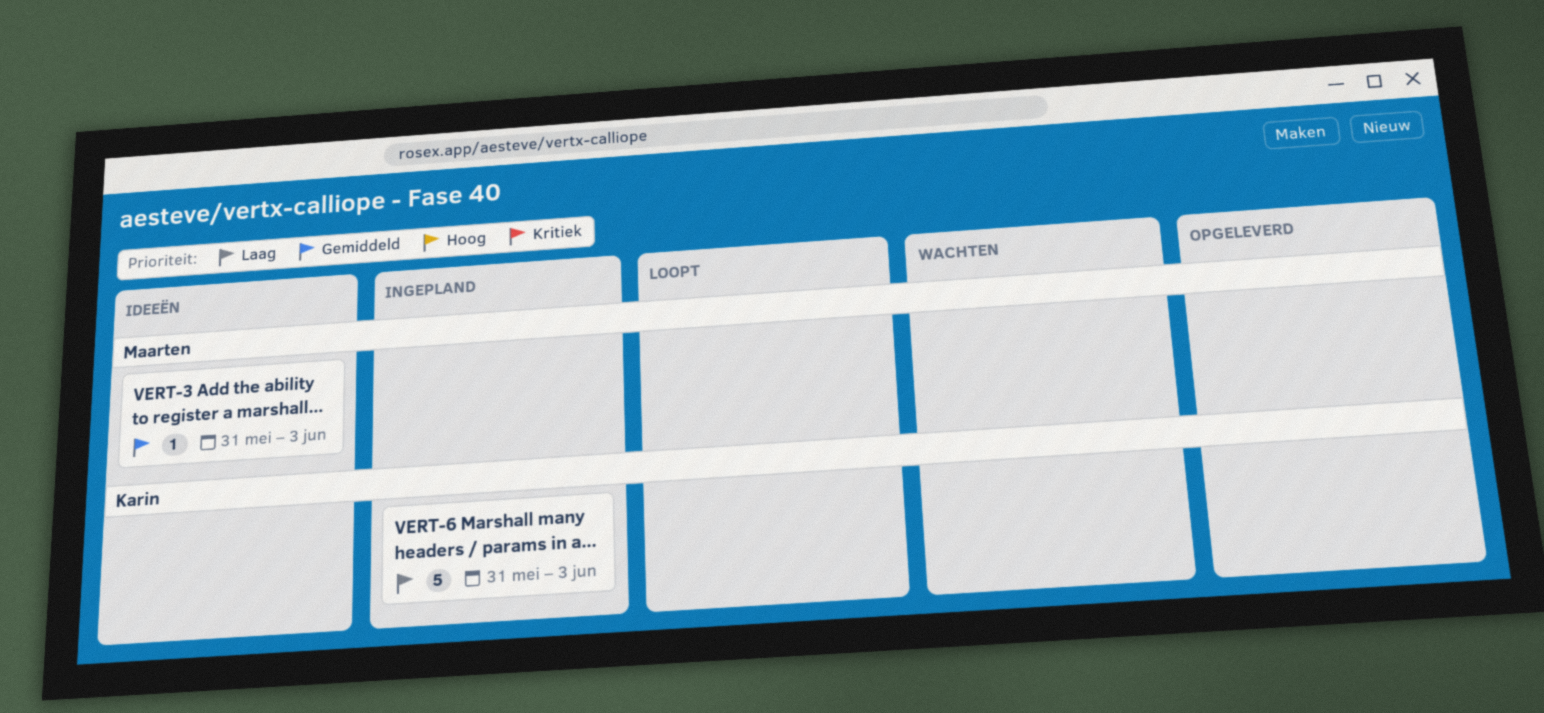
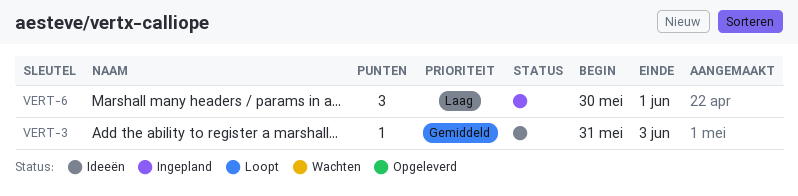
VERT-6, estimate: 5 -> 3
VERT-6, start: May 31 -> May 30
VERT-6, due: Jun 3 -> Jun 1

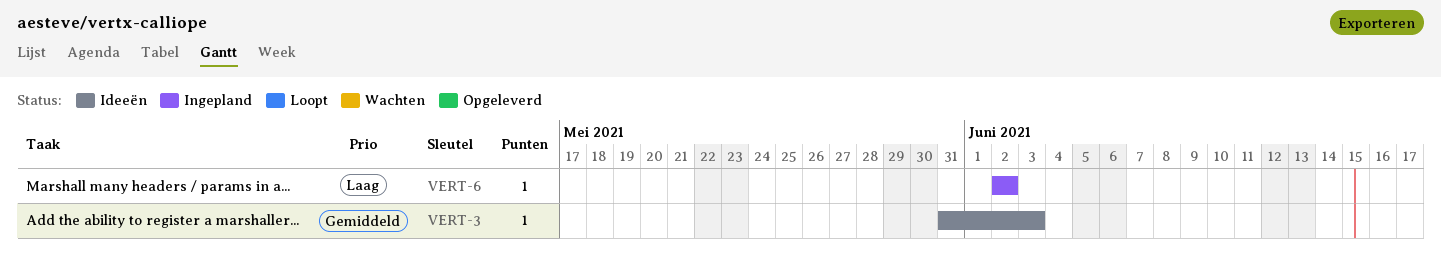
VERT-6, estimate: 3 -> 1
VERT-6, start: May 30 -> Jun 2
VERT-6, due: Jun 1 -> Jun 2

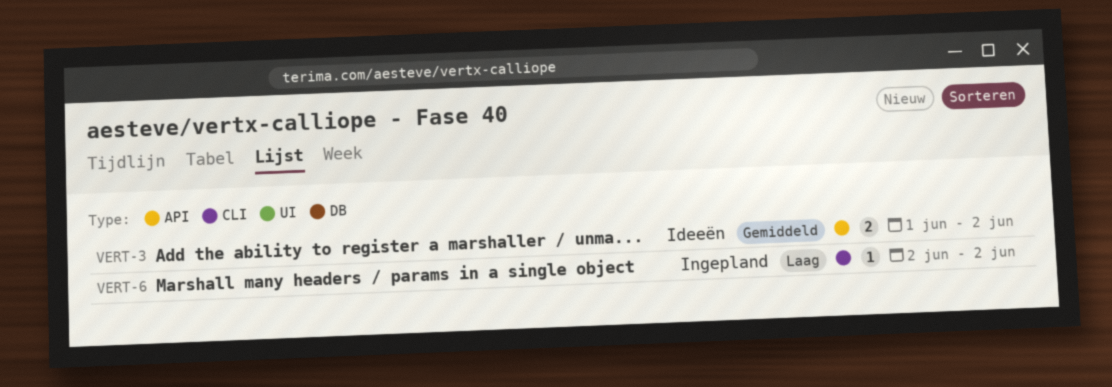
VERT-3, estimate: 1 -> 2
VERT-3, start: May 31 -> Jun 1
VERT-3, due: Jun 3 -> Jun 2

